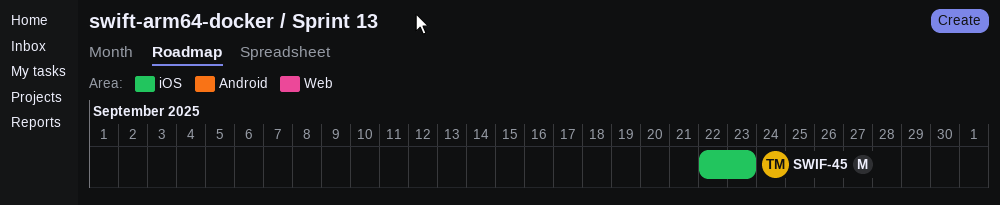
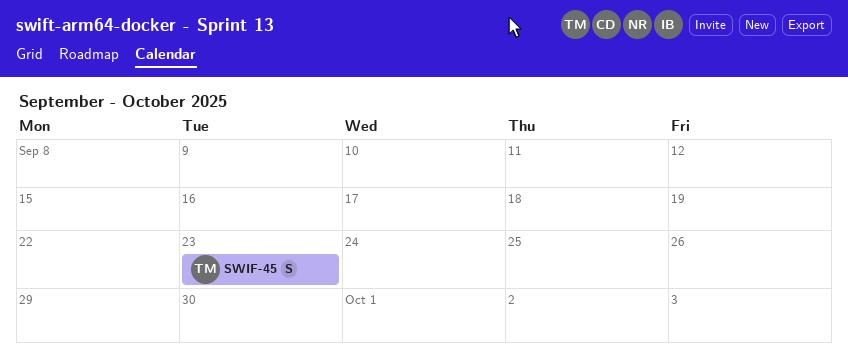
SWIF-45, estimate: M -> S
SWIF-45, start: Sep 22 -> Sep 23

